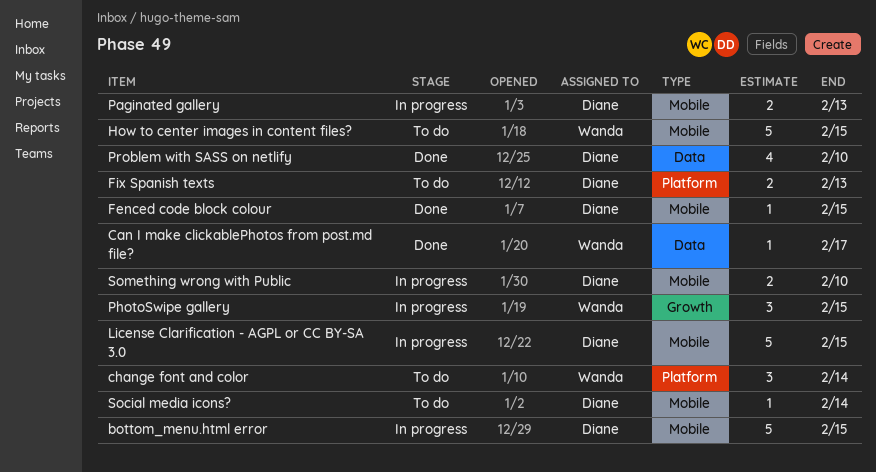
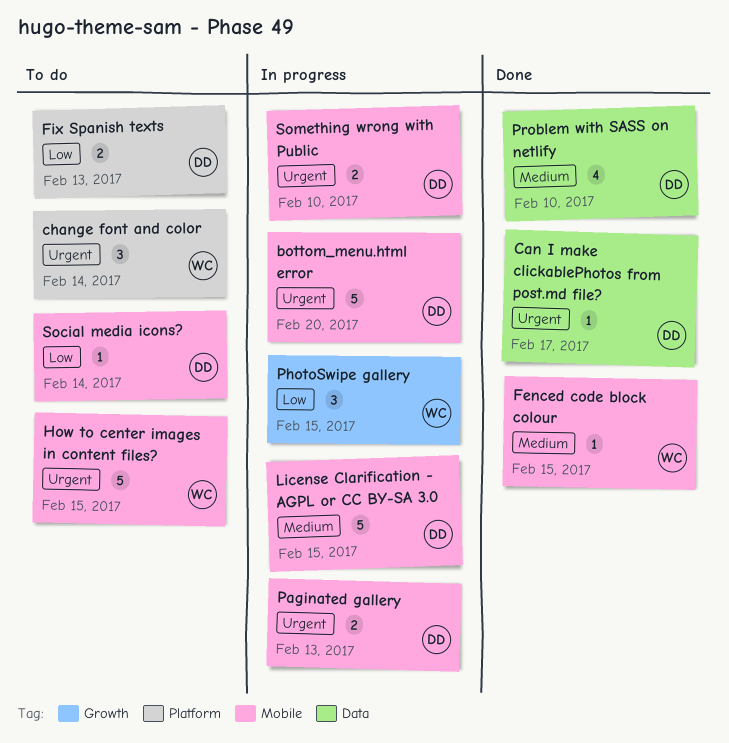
bottom_menu.html error, due: Feb 15 -> Feb 20
Can I make clickablePhotos from post.md file?, owner: Wanda -> Diane
Fenced code block colour, owner: Diane -> Wanda

